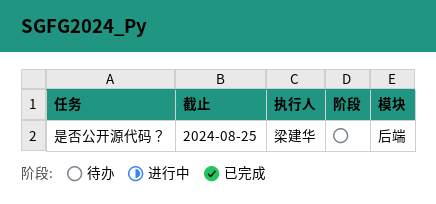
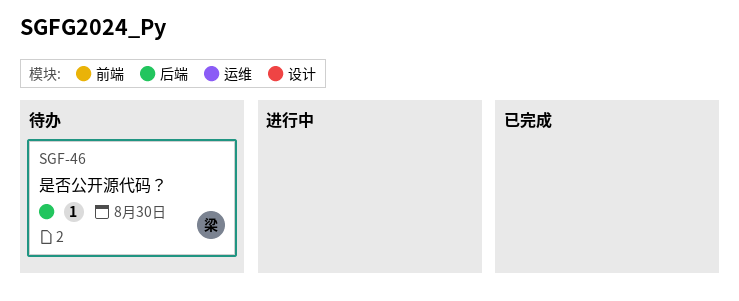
是否公开源代码？, due: Aug 25 -> Aug 30

